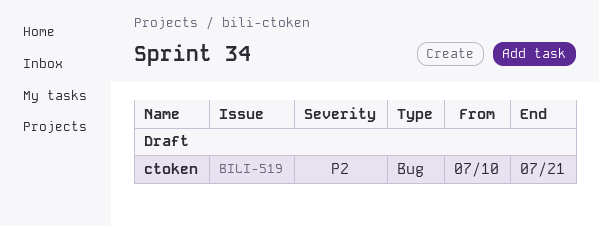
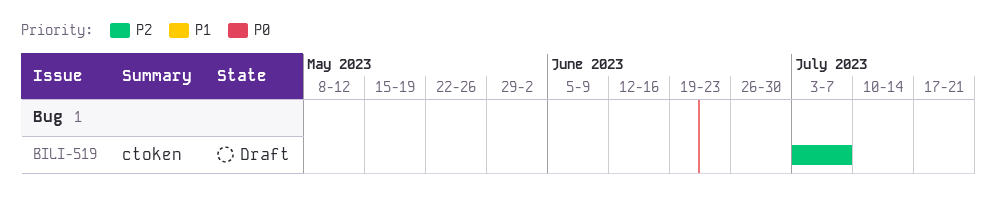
BILI-519, start: Jul 10 -> Jul 3
BILI-519, due: Jul 21 -> Jul 7

